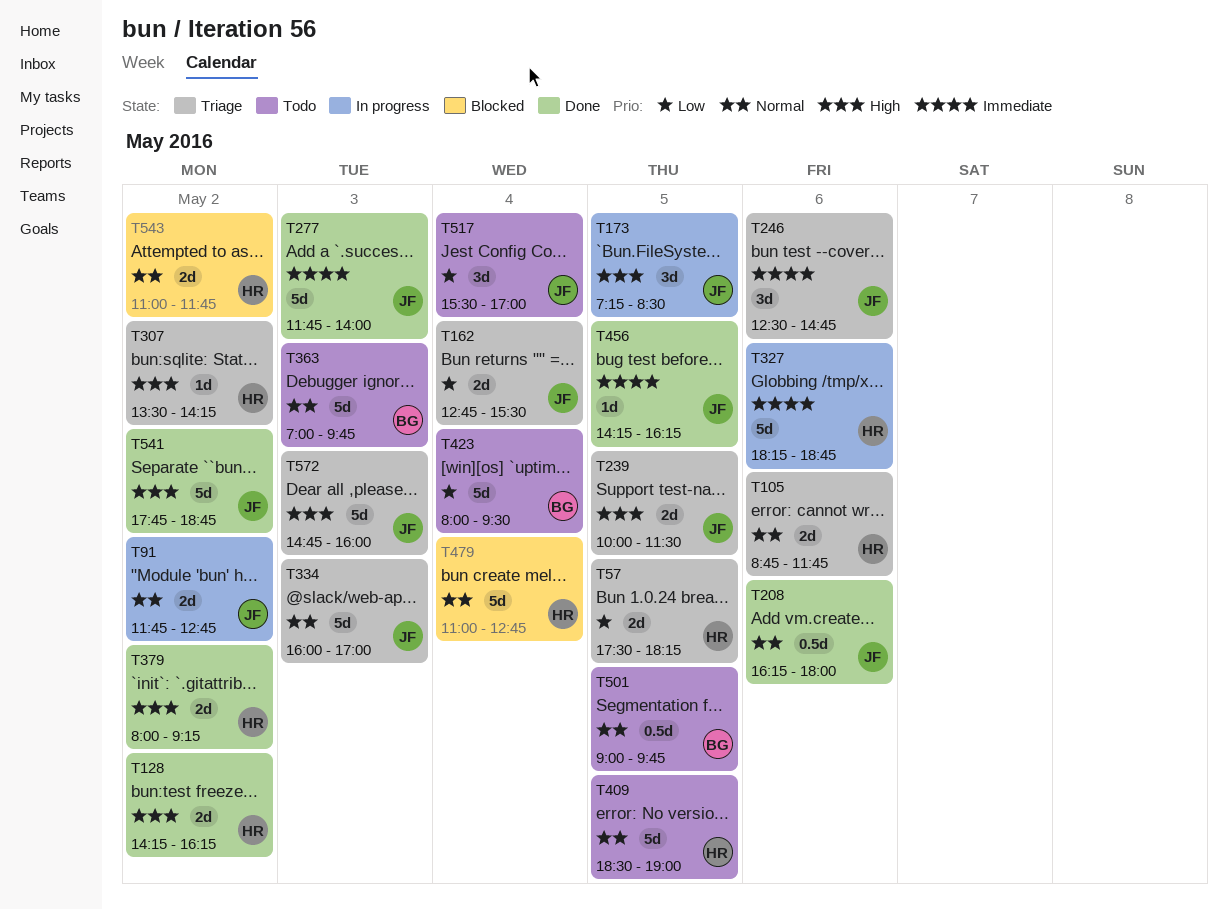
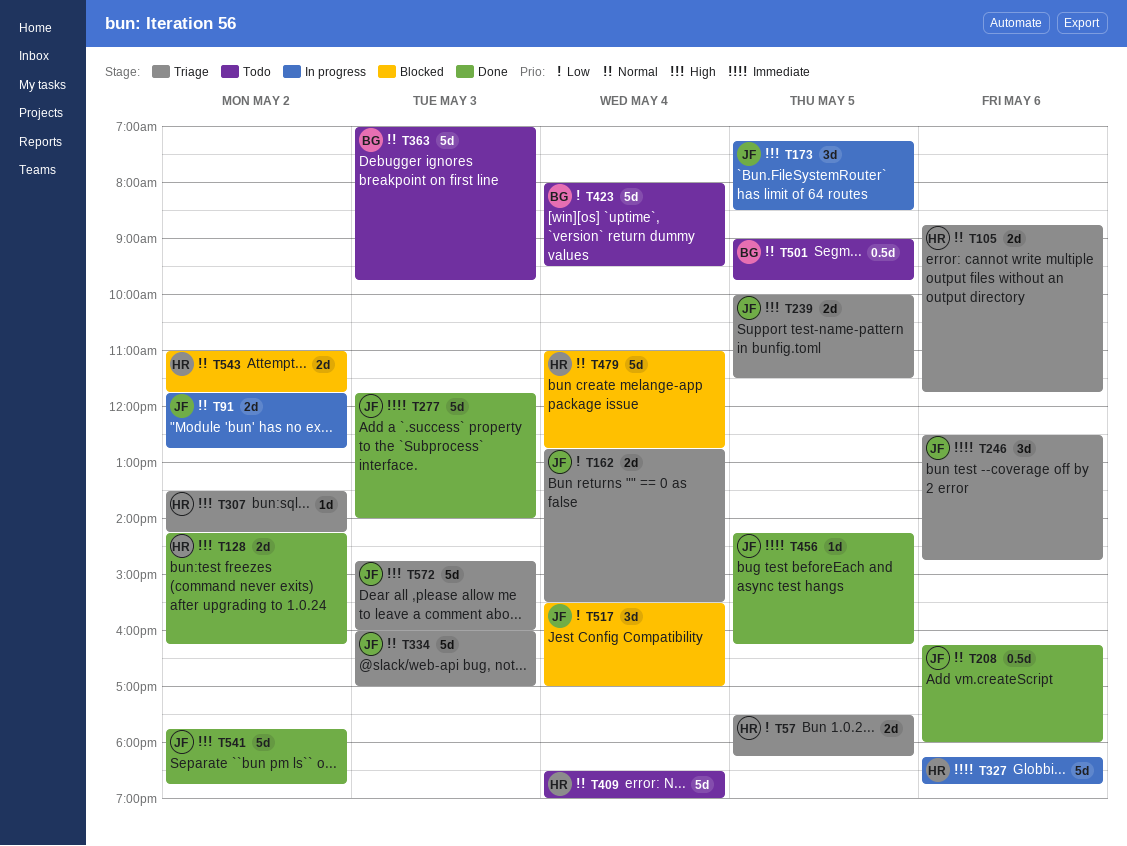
T379: present -> none
T409, day: May 5 -> May 4
T517, status: Todo -> Blocked

